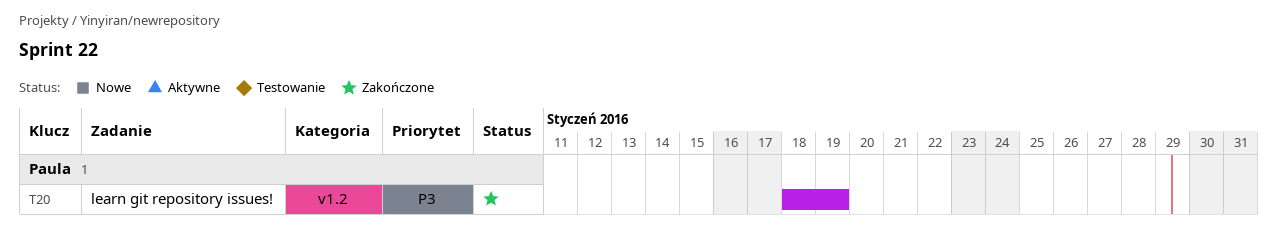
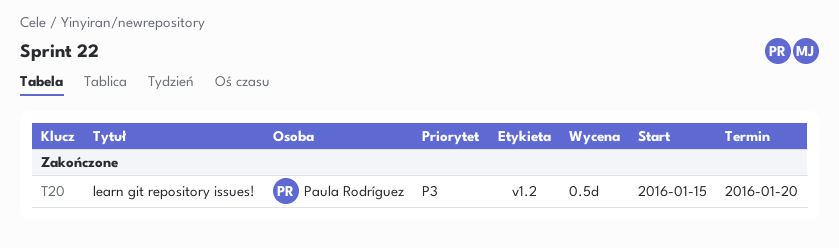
T20, start: Jan 18 -> Jan 15
T20, due: Jan 19 -> Jan 20

